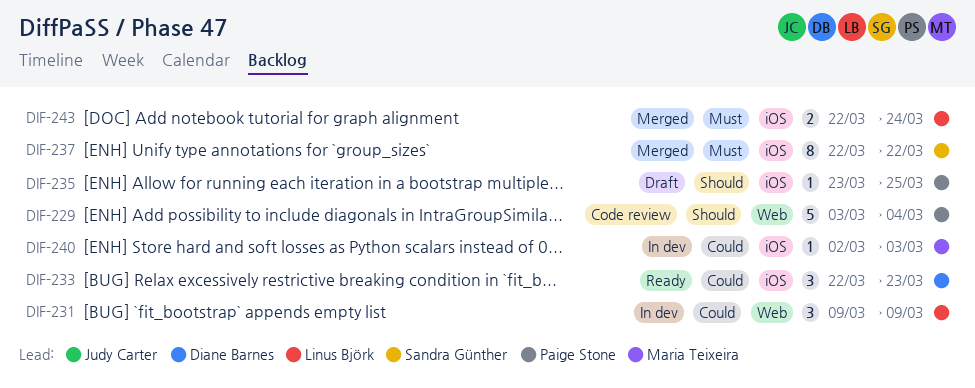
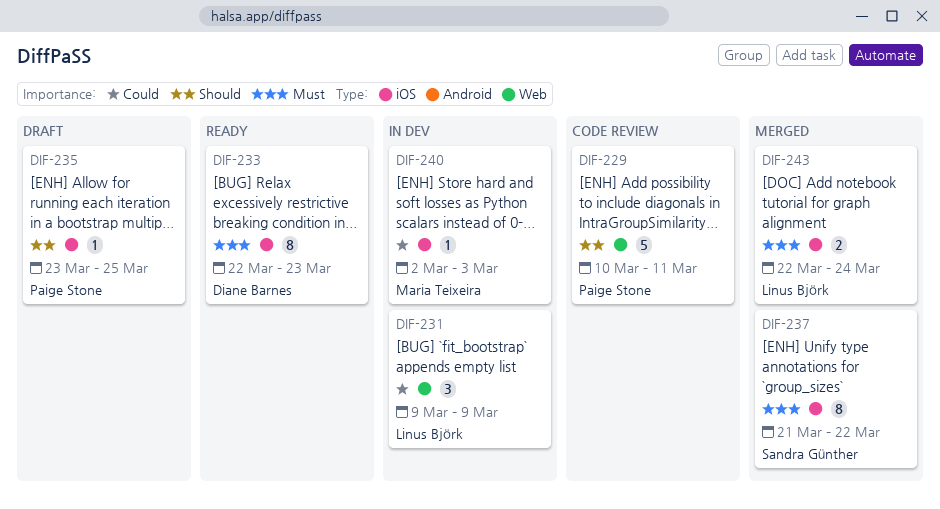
DIF-229, start: Mar 3 -> Mar 10
DIF-229, due: Mar 4 -> Mar 11
DIF-233, priority: Could -> Must
DIF-233, estimate: 3 -> 8
DIF-237, start: Mar 22 -> Mar 21

